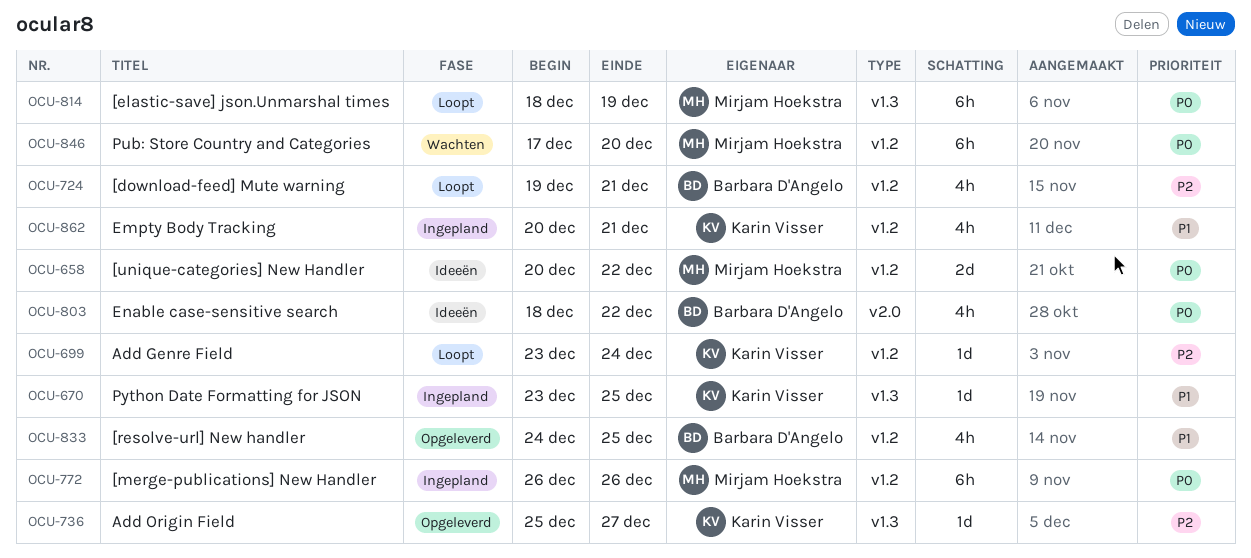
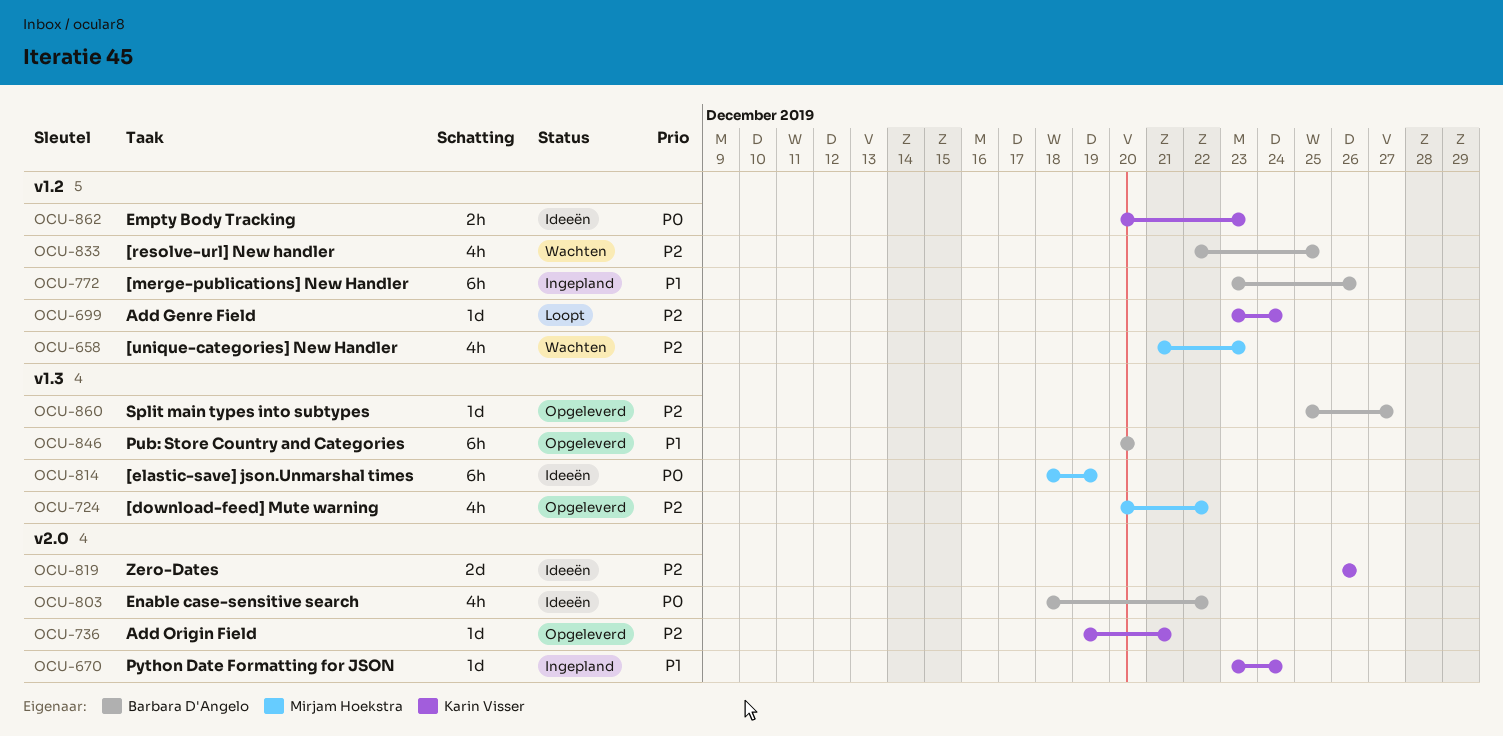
OCU-658, status: Ideeën -> Wachten
OCU-658, priority: P0 -> P2
OCU-658, estimate: 2d -> 4h
OCU-658, start: Dec 20 -> Dec 21
OCU-658, due: Dec 22 -> Dec 23
OCU-670, label: v1.3 -> v2.0
OCU-670, due: Dec 25 -> Dec 24
OCU-724, status: Loopt -> Opgeleverd
OCU-724, owner: Barbara D'Angelo -> Mirjam Hoekstra
OCU-724, label: v1.2 -> v1.3
OCU-724, start: Dec 19 -> Dec 20
OCU-724, due: Dec 21 -> Dec 22
OCU-736, label: v1.3 -> v2.0
OCU-736, start: Dec 25 -> Dec 19
OCU-736, due: Dec 27 -> Dec 21
OCU-772, owner: Mirjam Hoekstra -> Barbara D'Angelo
OCU-772, priority: P0 -> P1
OCU-772, start: Dec 26 -> Dec 23
OCU-814, status: Loopt -> Ideeën
OCU-819: none -> present
OCU-833, status: Opgeleverd -> Wachten
OCU-833, priority: P1 -> P2
OCU-833, start: Dec 24 -> Dec 22
OCU-846, status: Wachten -> Opgeleverd
OCU-846, owner: Mirjam Hoekstra -> Barbara D'Angelo
OCU-846, priority: P0 -> P1
OCU-846, label: v1.2 -> v1.3
OCU-846, start: Dec 17 -> Dec 20
OCU-860: none -> present
OCU-862, status: Ingepland -> Ideeën
OCU-862, priority: P1 -> P0
OCU-862, estimate: 4h -> 2h
OCU-862, due: Dec 21 -> Dec 23

